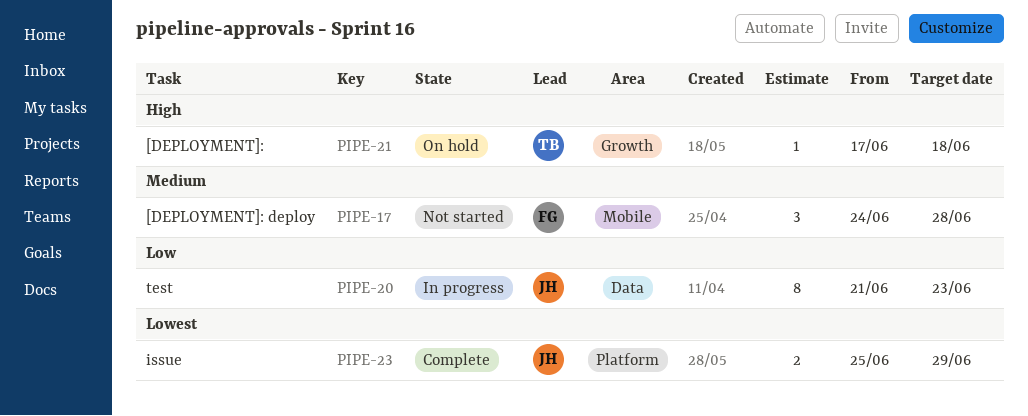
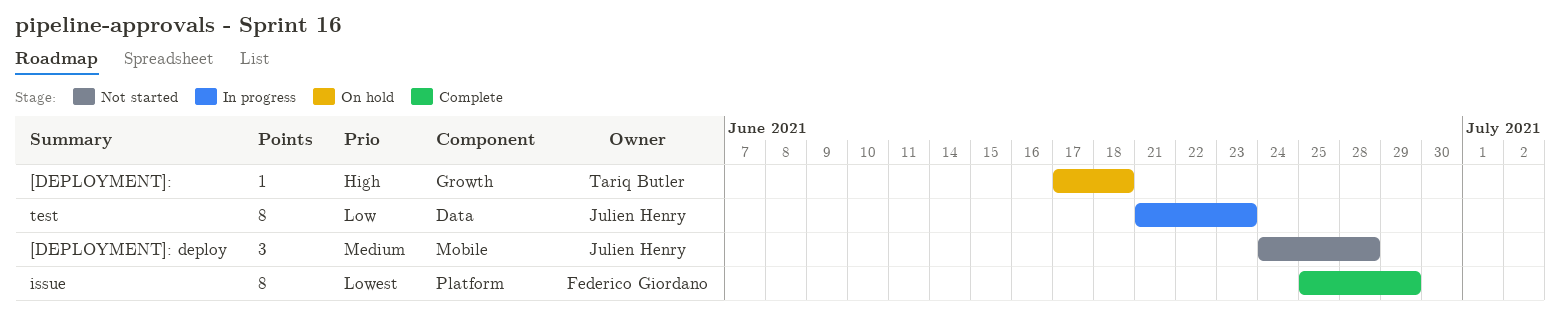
[DEPLOYMENT]: deploy, owner: Federico Giordano -> Julien Henry
issue, owner: Julien Henry -> Federico Giordano
issue, estimate: 2 -> 8

